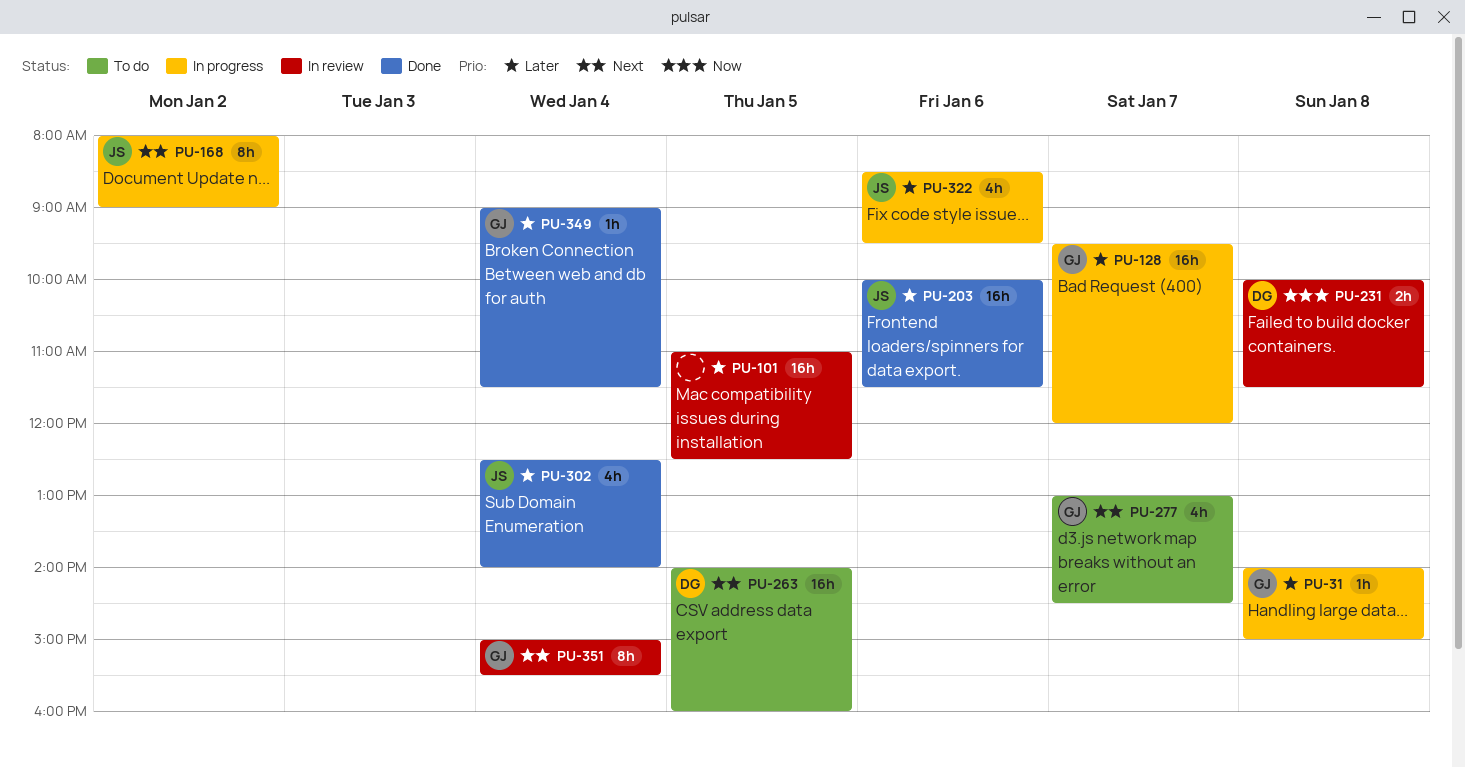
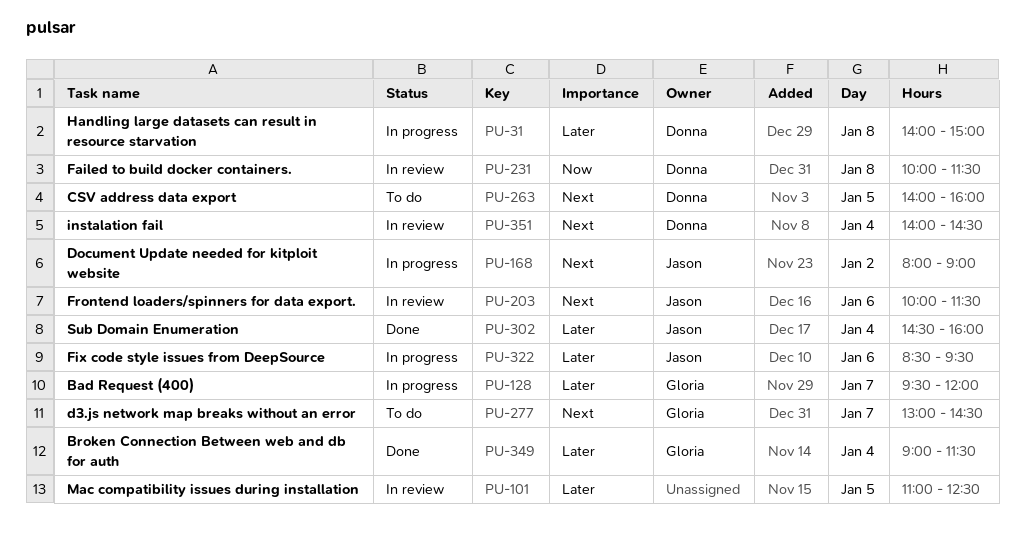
PU-31, owner: Gloria -> Donna
PU-203, status: Done -> In review
PU-203, priority: Later -> Next
PU-302, begins: 12:30 -> 14:30
PU-302, ends: 14:00 -> 16:00
PU-351, owner: Gloria -> Donna
PU-351, begins: 15:00 -> 14:00
PU-351, ends: 15:30 -> 14:30

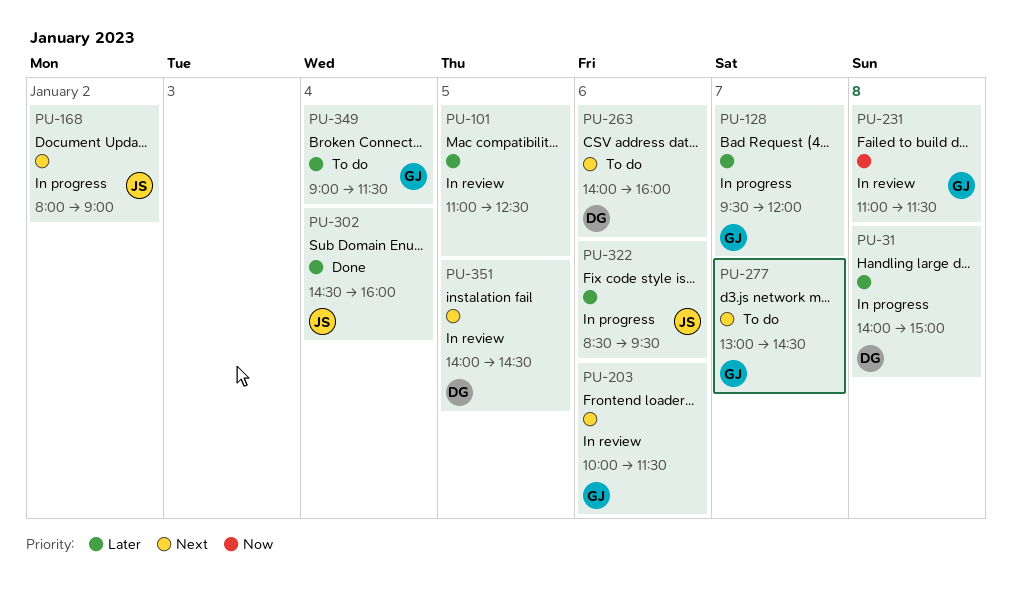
PU-203, owner: Jason -> Gloria
PU-231, owner: Donna -> Gloria
PU-231, begins: 10:00 -> 11:00
PU-263, day: Jan 5 -> Jan 6
PU-349, status: Done -> To do
PU-351, day: Jan 4 -> Jan 5

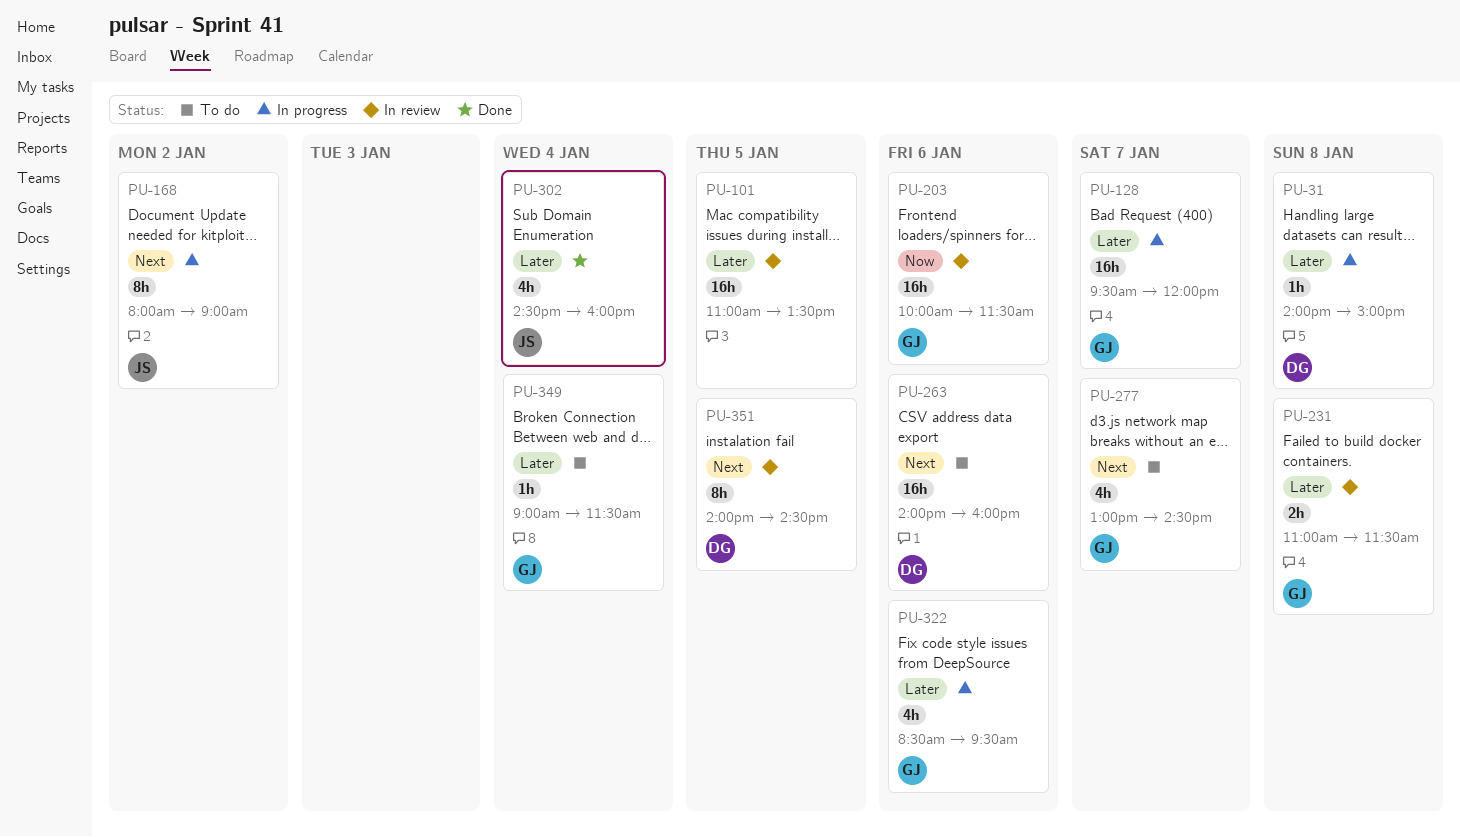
PU-101, ends: 12:30 -> 13:30
PU-203, priority: Next -> Now
PU-231, priority: Now -> Later
PU-322, owner: JS -> GJ

